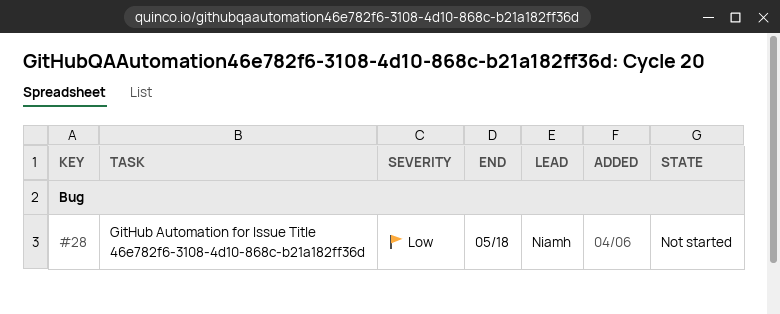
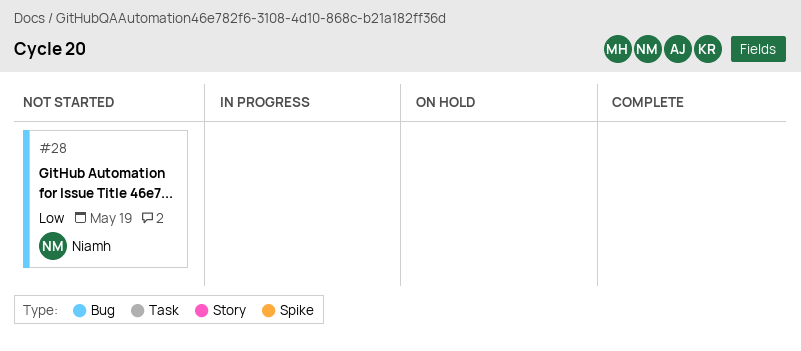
#28, due: May 18 -> May 19

